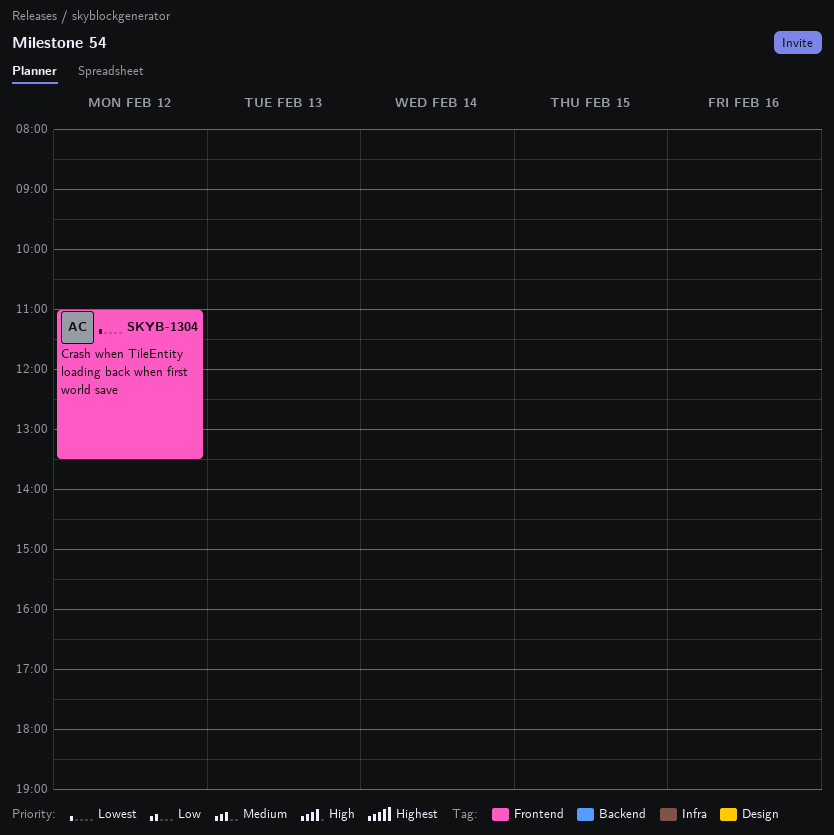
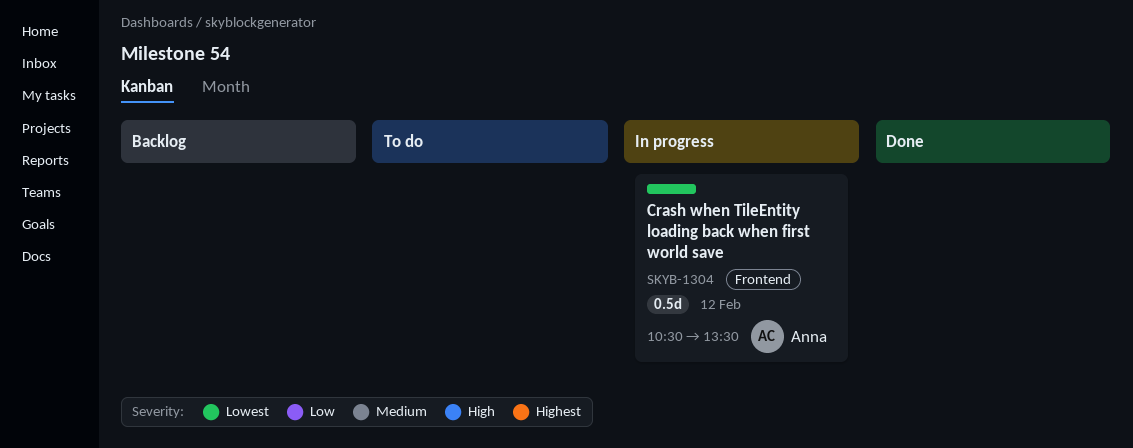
SKYB-1304, begins: 11:00 -> 10:30

